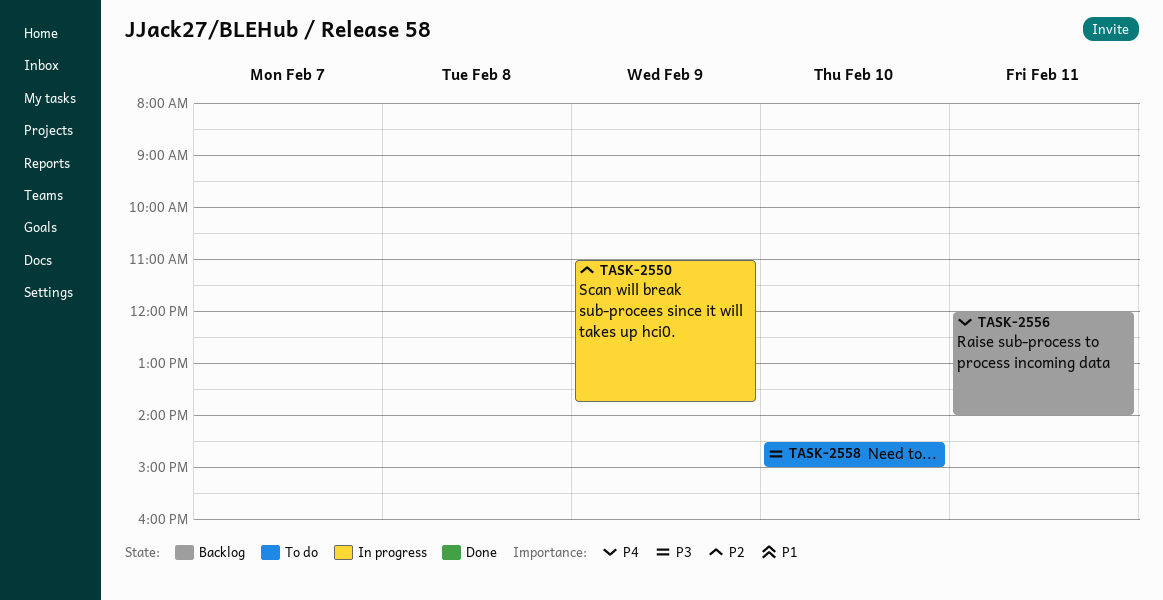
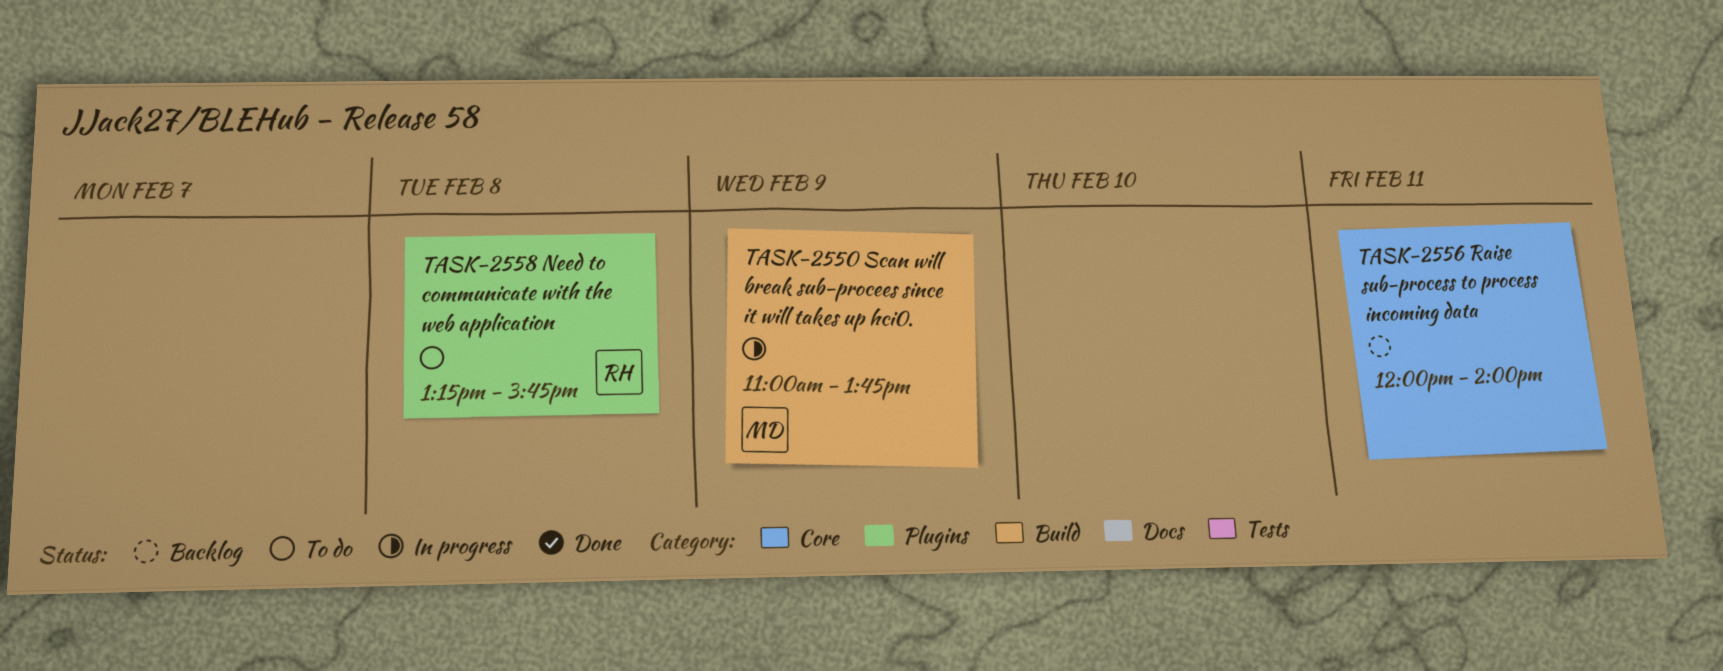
TASK-2558, day: Feb 10 -> Feb 8
TASK-2558, begins: 14:30 -> 13:15
TASK-2558, ends: 15:00 -> 15:45

